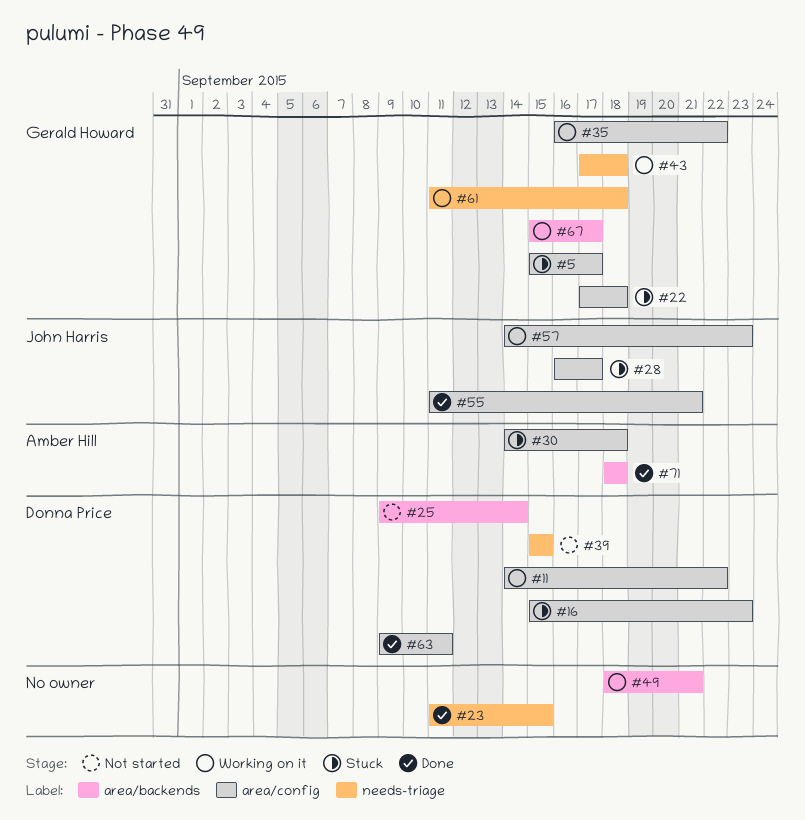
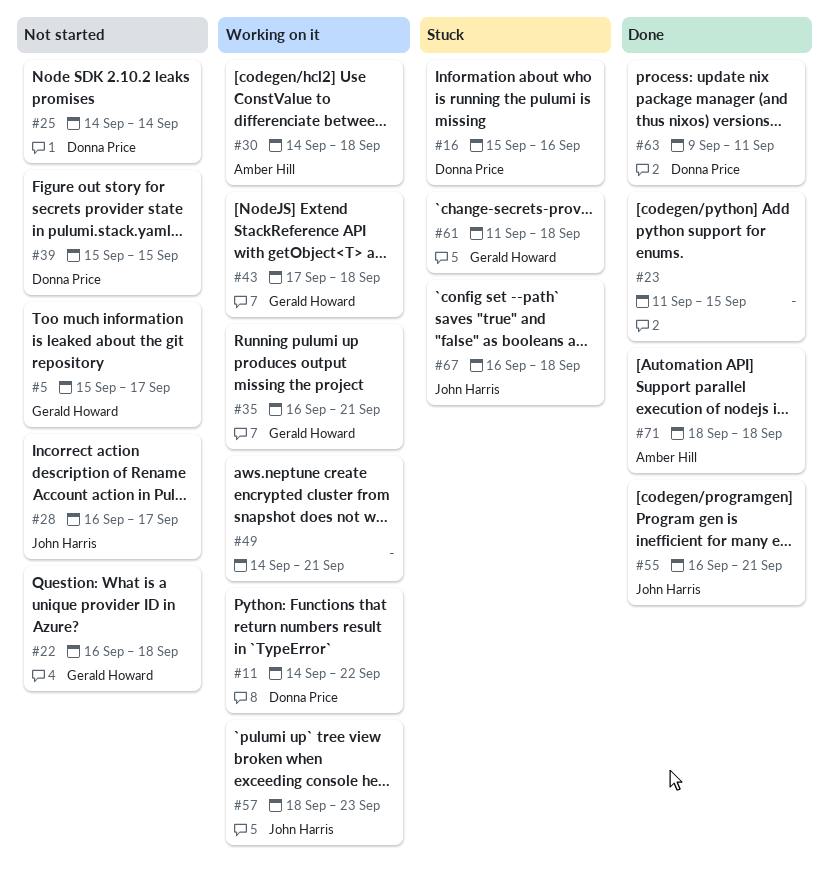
#5, status: Stuck -> Not started
#16, due: Sep 23 -> Sep 16
#22, status: Stuck -> Not started
#22, start: Sep 17 -> Sep 16
#25, start: Sep 9 -> Sep 14
#28, status: Stuck -> Not started
#30, status: Stuck -> Working on it
#35, due: Sep 22 -> Sep 21
#49, start: Sep 18 -> Sep 14
#55, start: Sep 11 -> Sep 16
#57, start: Sep 14 -> Sep 18
#61, status: Working on it -> Stuck
#67, status: Working on it -> Stuck
#67, owner: Gerald Howard -> John Harris
#67, start: Sep 15 -> Sep 16
#67, due: Sep 17 -> Sep 18

